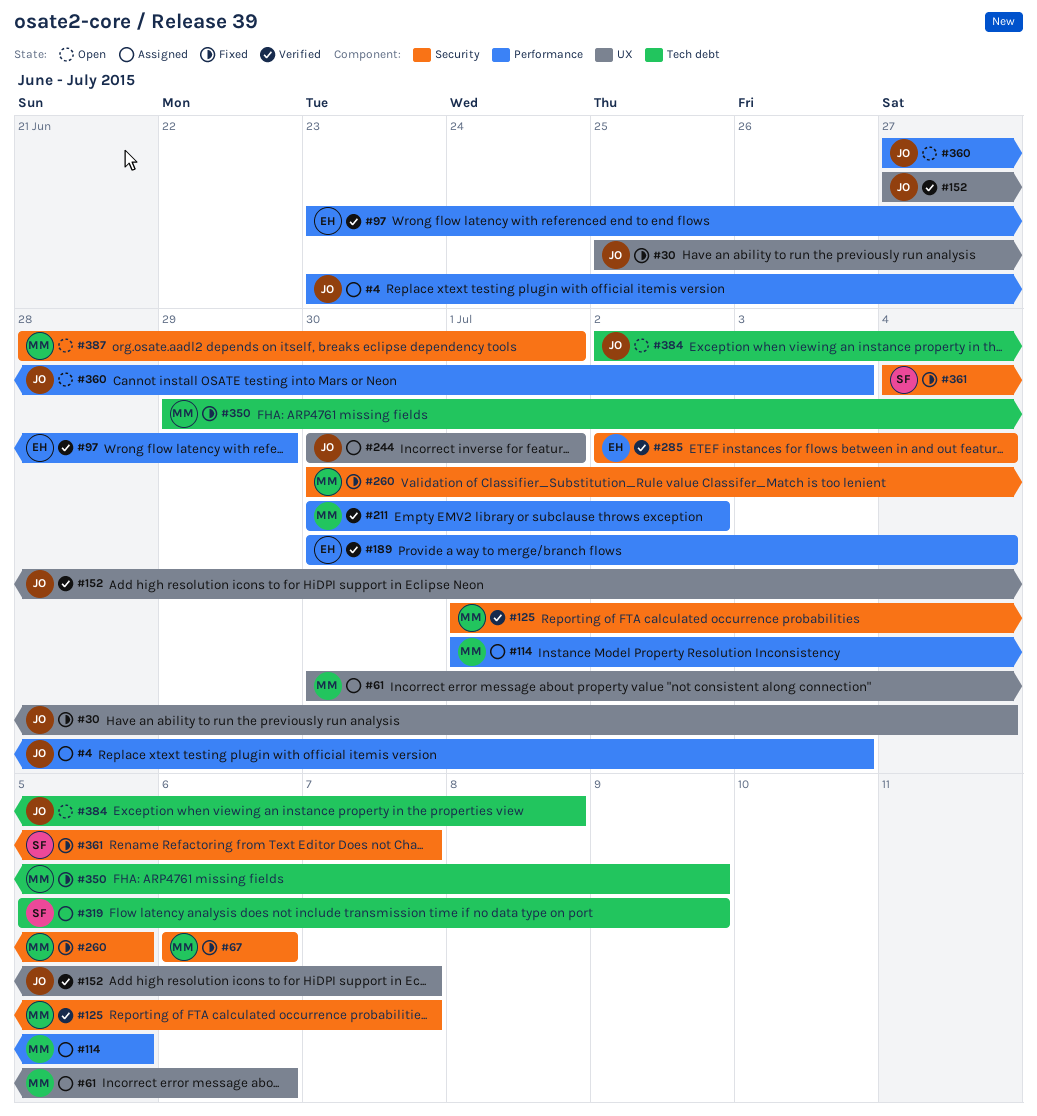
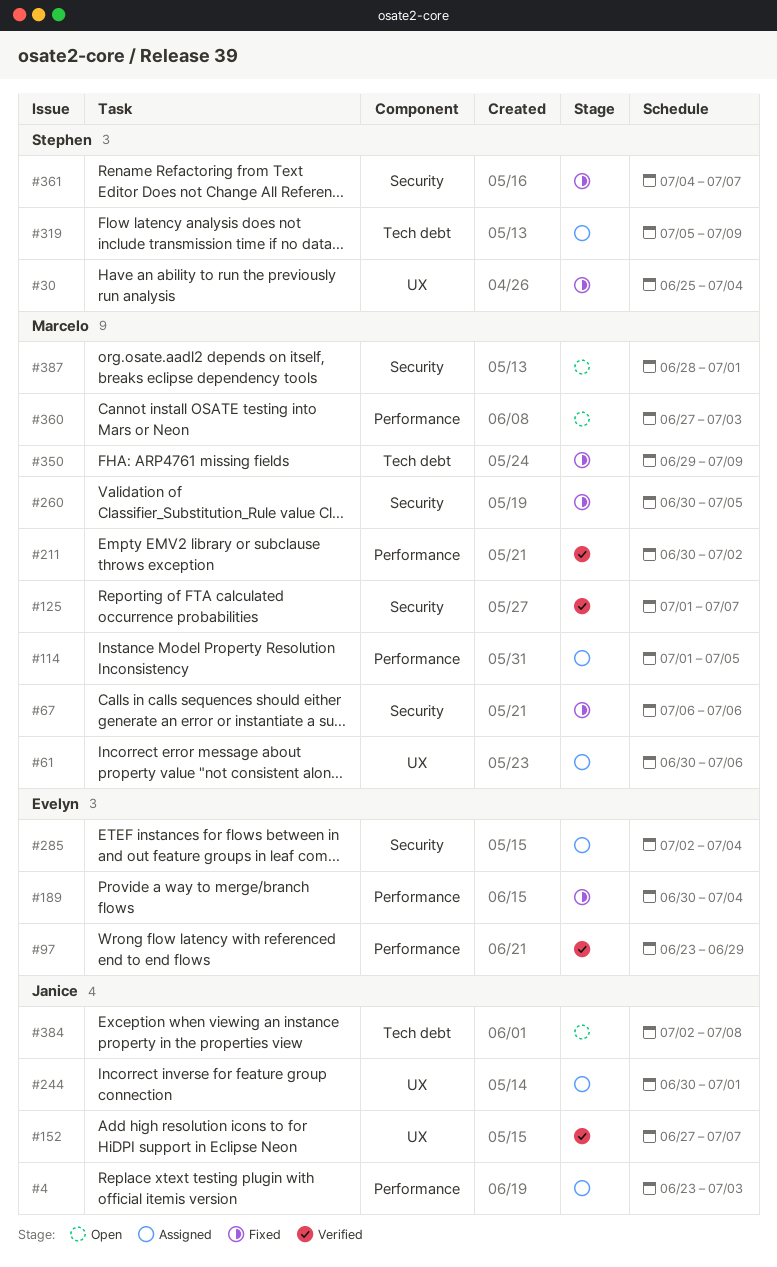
#30, owner: Janice -> Stephen
#189, status: Verified -> Fixed
#285, status: Verified -> Assigned
#360, owner: Janice -> Marcelo

